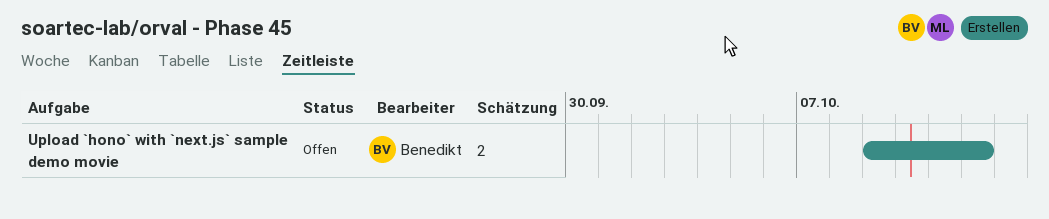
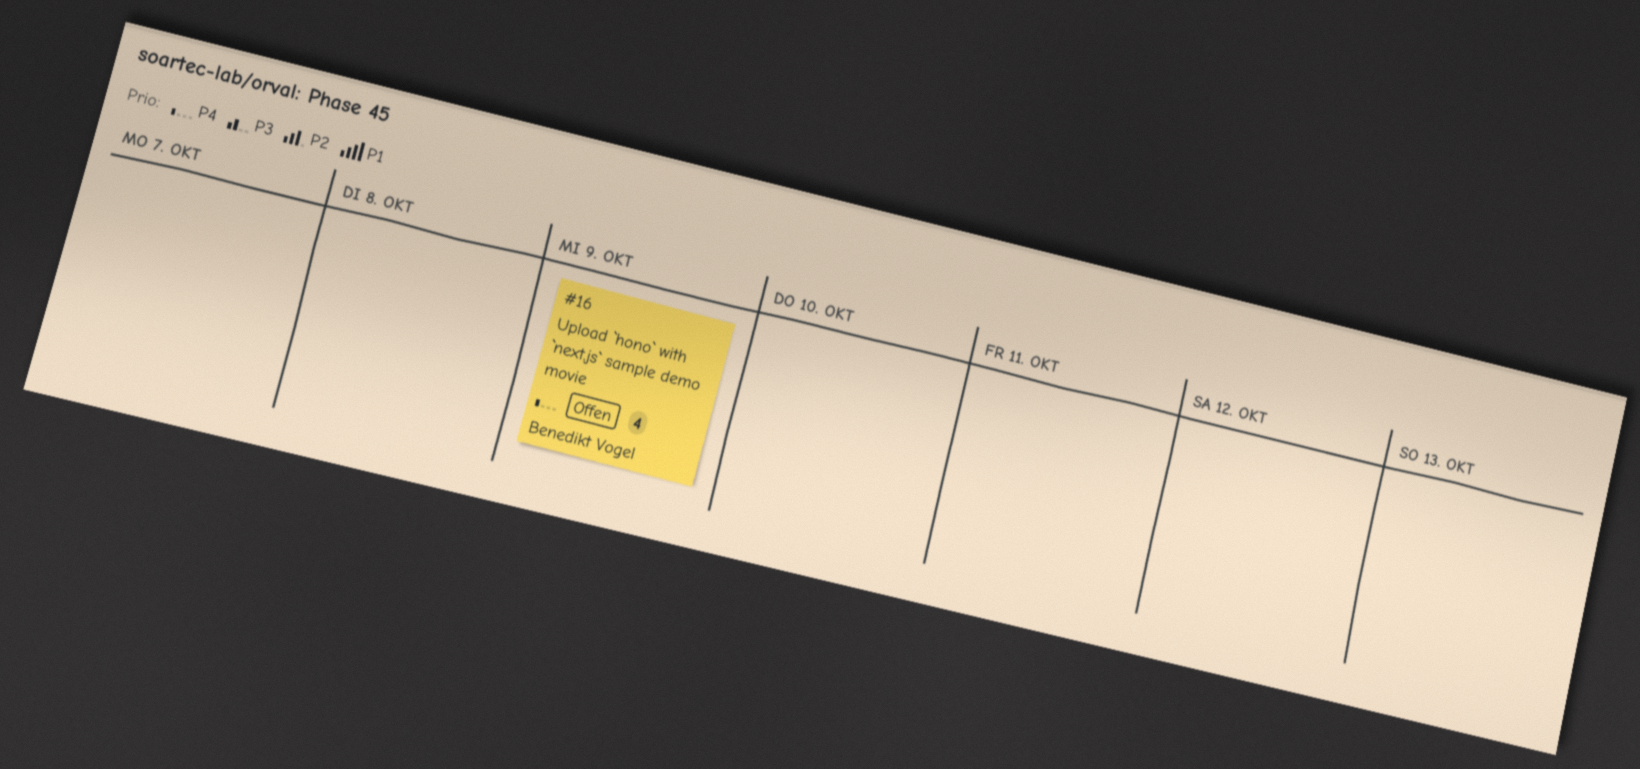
Upload `hono` with `next.js` sample demo movie, estimate: 2 -> 4
Upload `hono` with `next.js` sample demo movie, due: Oct 12 -> Oct 9

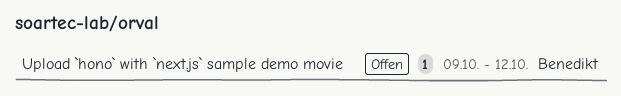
Upload `hono` with `next.js` sample demo movie, estimate: 4 -> 1
Upload `hono` with `next.js` sample demo movie, due: Oct 9 -> Oct 12

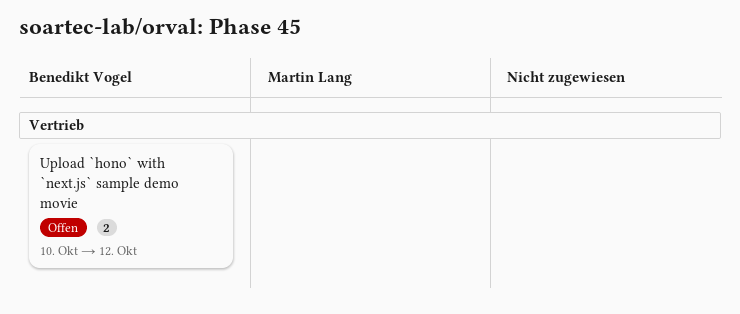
Upload `hono` with `next.js` sample demo movie, estimate: 1 -> 2
Upload `hono` with `next.js` sample demo movie, start: Oct 9 -> Oct 10

